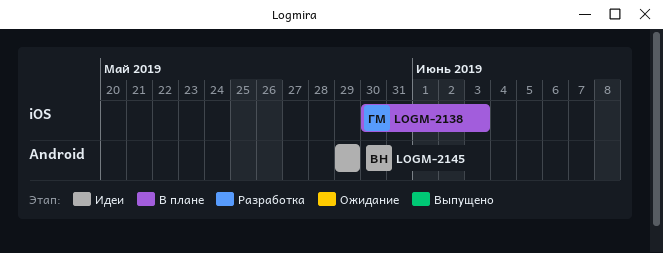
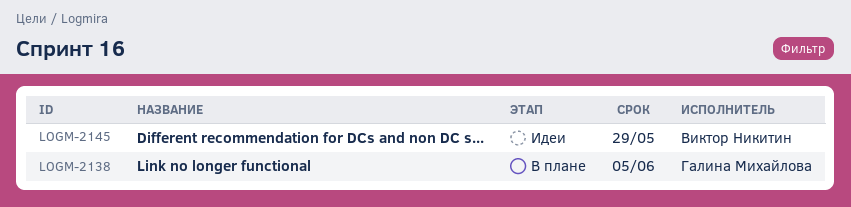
LOGM-2138, due: Jun 3 -> Jun 5

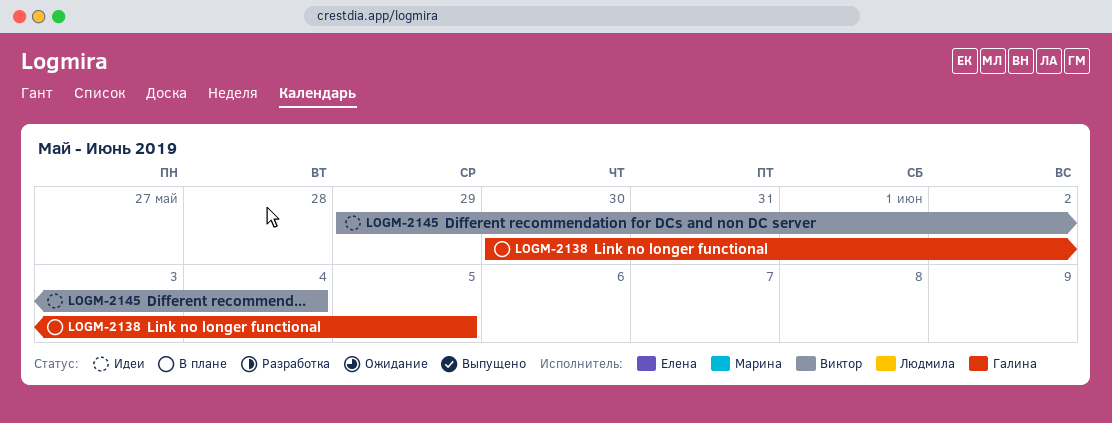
LOGM-2145, due: May 29 -> Jun 4

